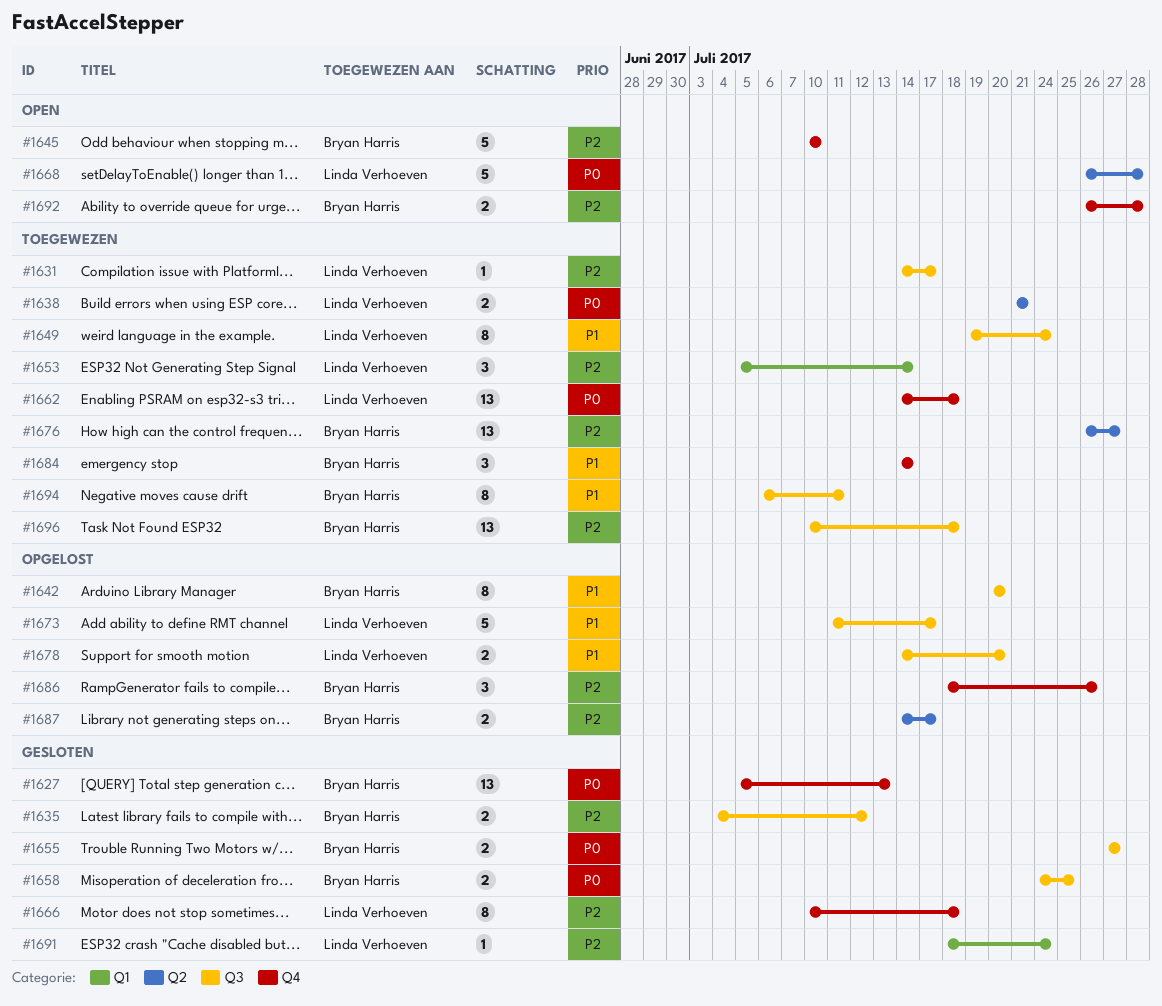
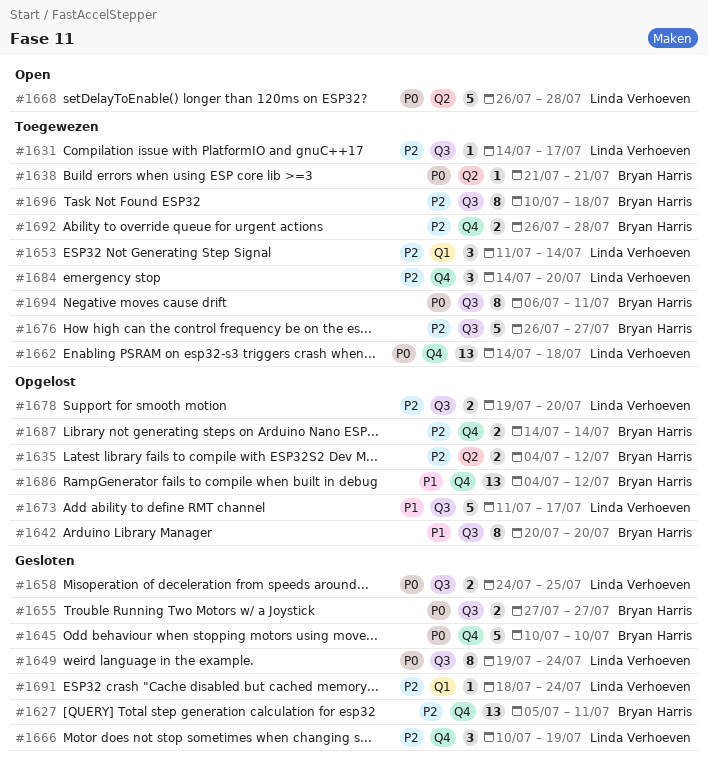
#1627, priority: P0 -> P2
#1627, due: Jul 13 -> Jul 11
#1635, status: Gesloten -> Opgelost
#1635, label: Q3 -> Q2
#1638, owner: Linda Verhoeven -> Bryan Harris
#1638, estimate: 2 -> 1
#1645, status: Open -> Gesloten
#1645, priority: P2 -> P0
#1649, status: Toegewezen -> Gesloten
#1649, priority: P1 -> P0
#1653, start: Jul 5 -> Jul 11
#1658, owner: Bryan Harris -> Linda Verhoeven
#1666, estimate: 8 -> 3
#1666, due: Jul 18 -> Jul 19
#1676, label: Q2 -> Q3
#1676, estimate: 13 -> 5
#1678, priority: P1 -> P2
#1678, start: Jul 14 -> Jul 19
#1684, owner: Bryan Harris -> Linda Verhoeven
#1684, priority: P1 -> P2
#1684, due: Jul 14 -> Jul 20
#1686, priority: P2 -> P1
#1686, estimate: 3 -> 13
#1686, start: Jul 18 -> Jul 4
#1686, due: Jul 26 -> Jul 12
#1687, label: Q2 -> Q4
#1687, due: Jul 17 -> Jul 14
#1692, status: Open -> Toegewezen
#1694, priority: P1 -> P0
#1696, estimate: 13 -> 8

